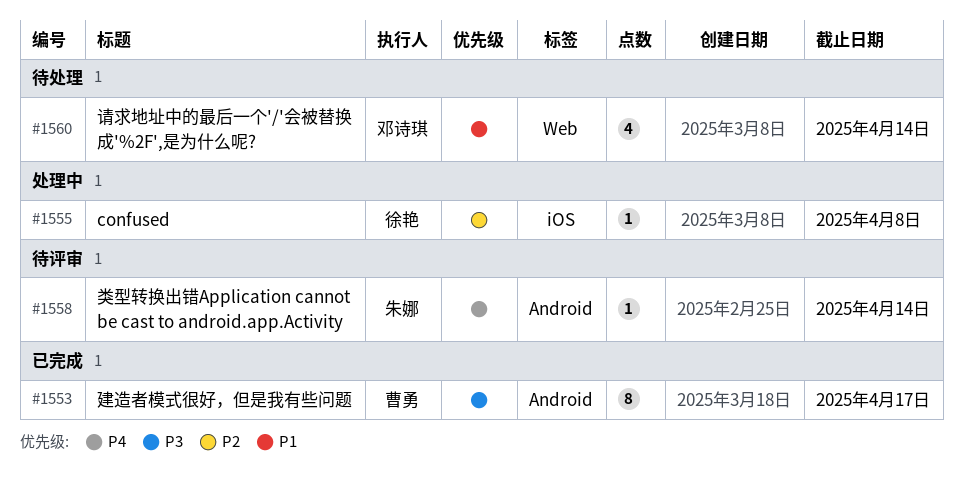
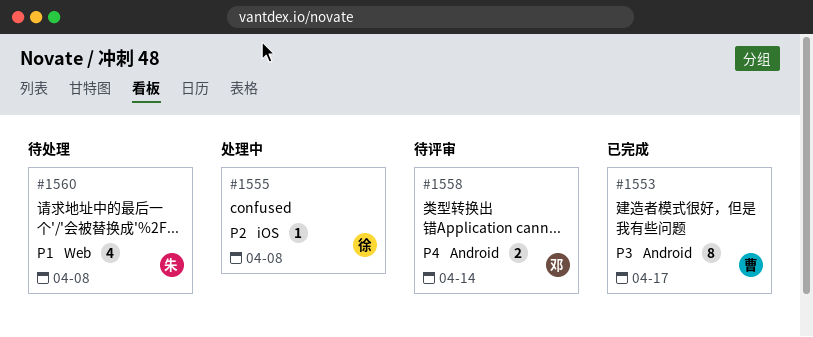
#1558, owner: 朱娜 -> 邓诗琪
#1558, estimate: 1 -> 2
#1560, owner: 邓诗琪 -> 朱娜
#1560, due: Apr 14 -> Apr 8

